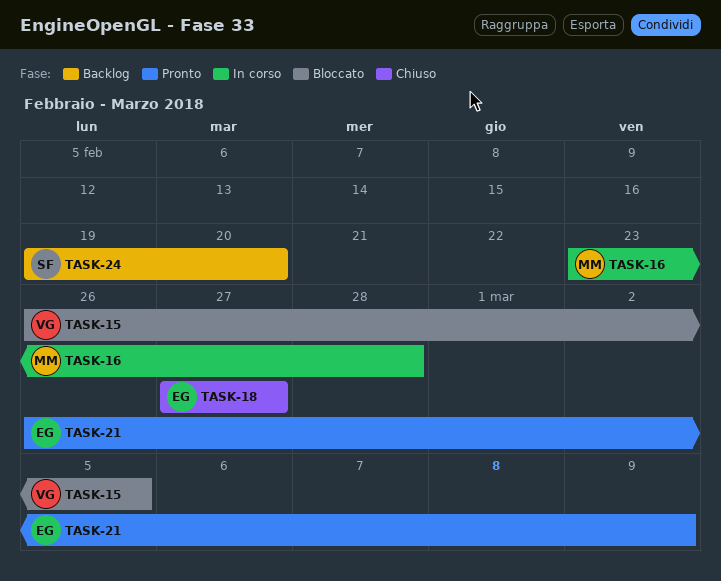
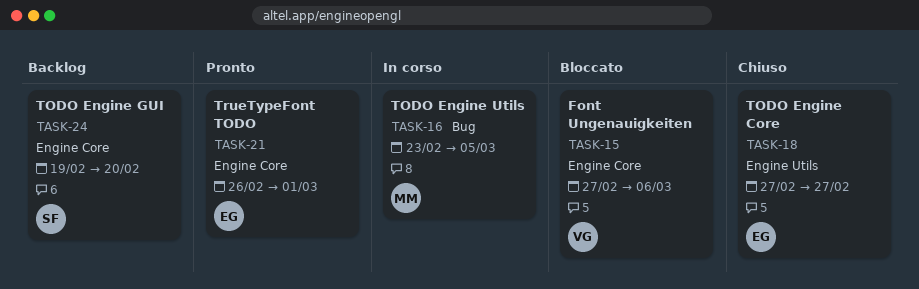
TASK-15, start: Feb 26 -> Feb 27
TASK-15, due: Mar 5 -> Mar 6
TASK-16, due: Feb 28 -> Mar 5
TASK-21, due: Mar 9 -> Mar 1

